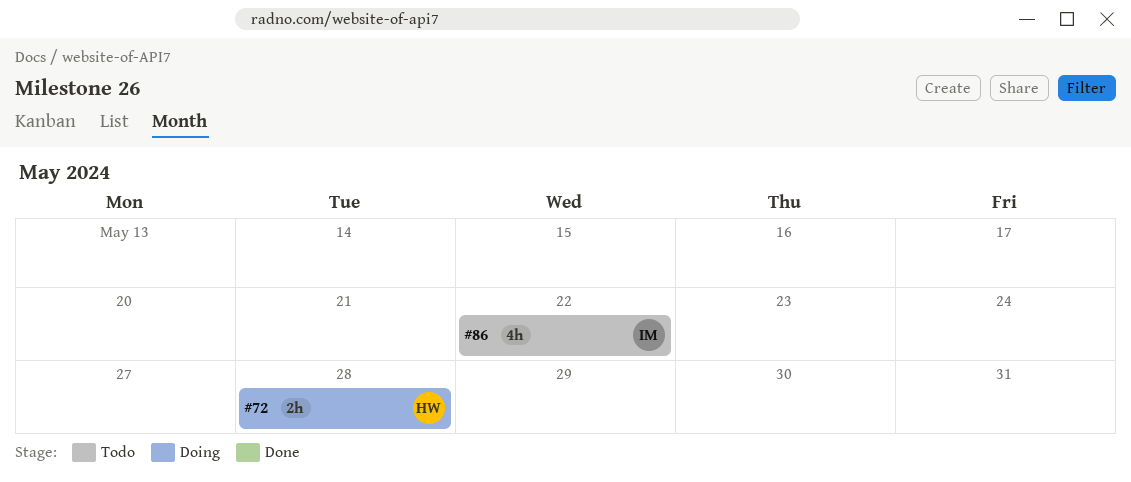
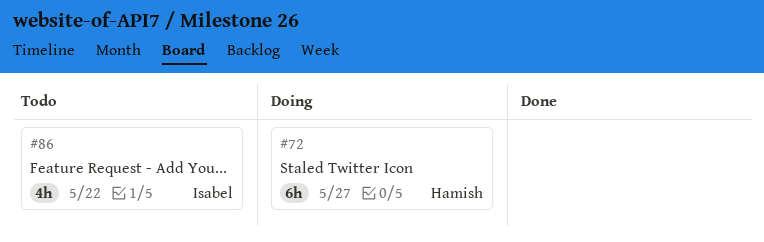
#72, estimate: 2h -> 6h
#72, due: May 28 -> May 27

